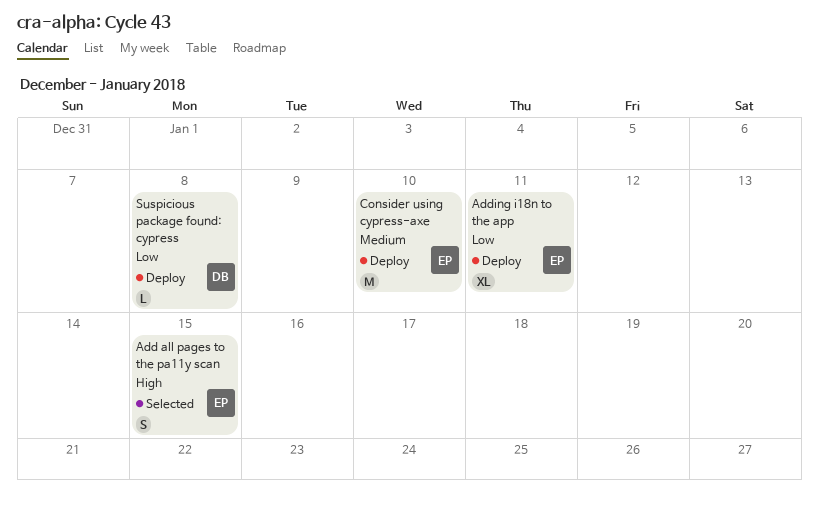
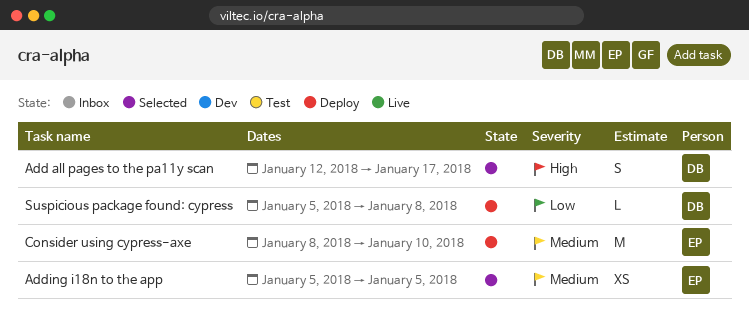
Add all pages to the pa11y scan, owner: EP -> DB
Add all pages to the pa11y scan, due: Jan 15 -> Jan 17
Adding i18n to the app, status: Deploy -> Selected
Adding i18n to the app, priority: Low -> Medium
Adding i18n to the app, estimate: XL -> XS
Adding i18n to the app, due: Jan 11 -> Jan 5

